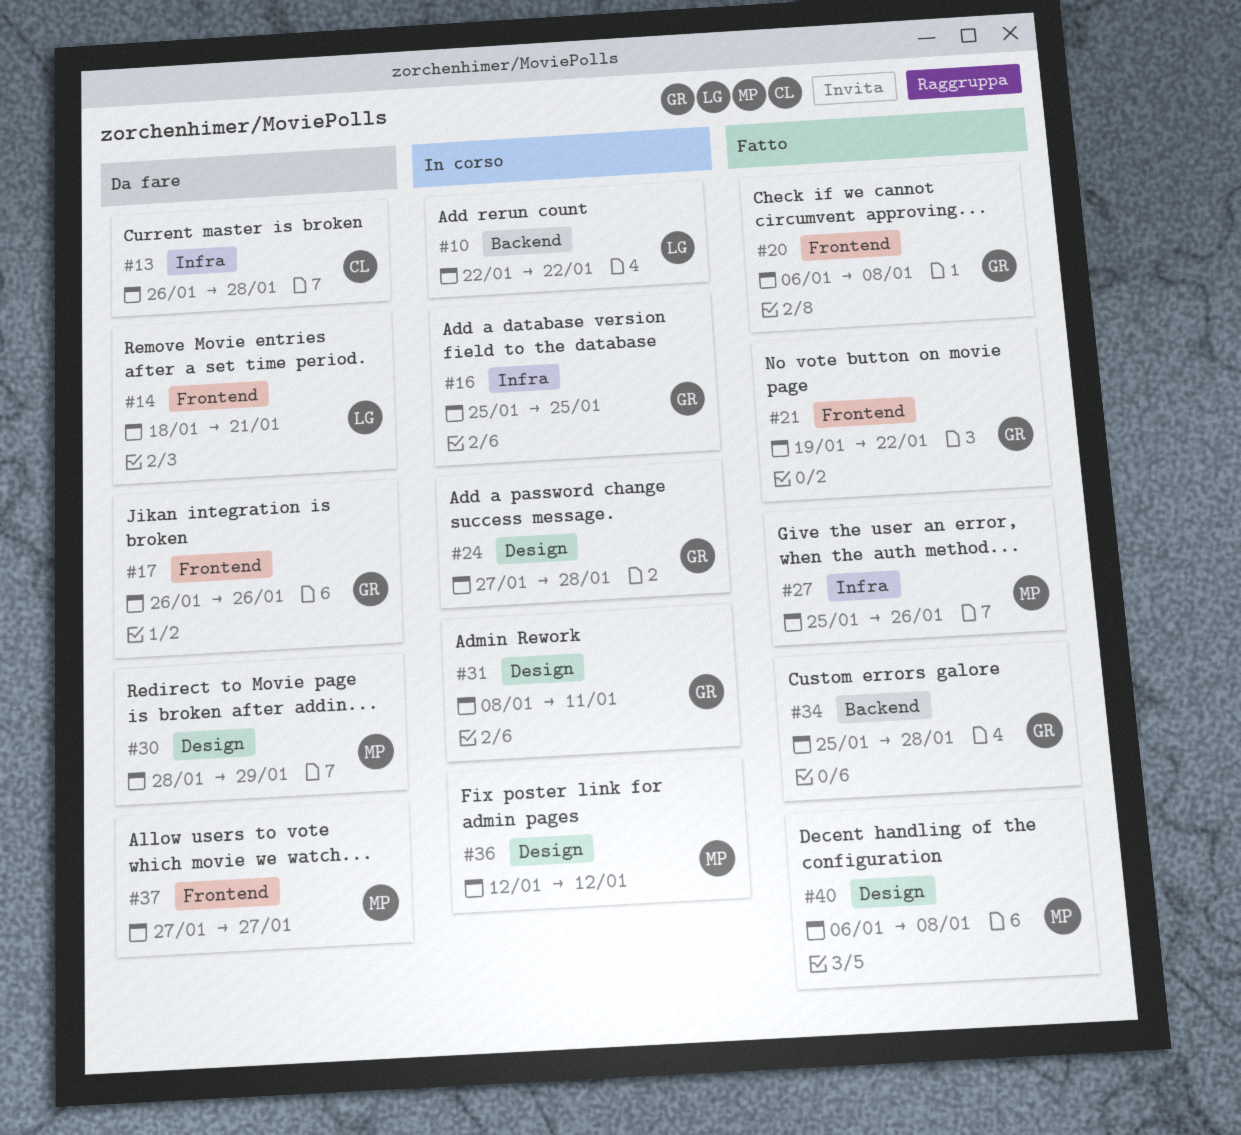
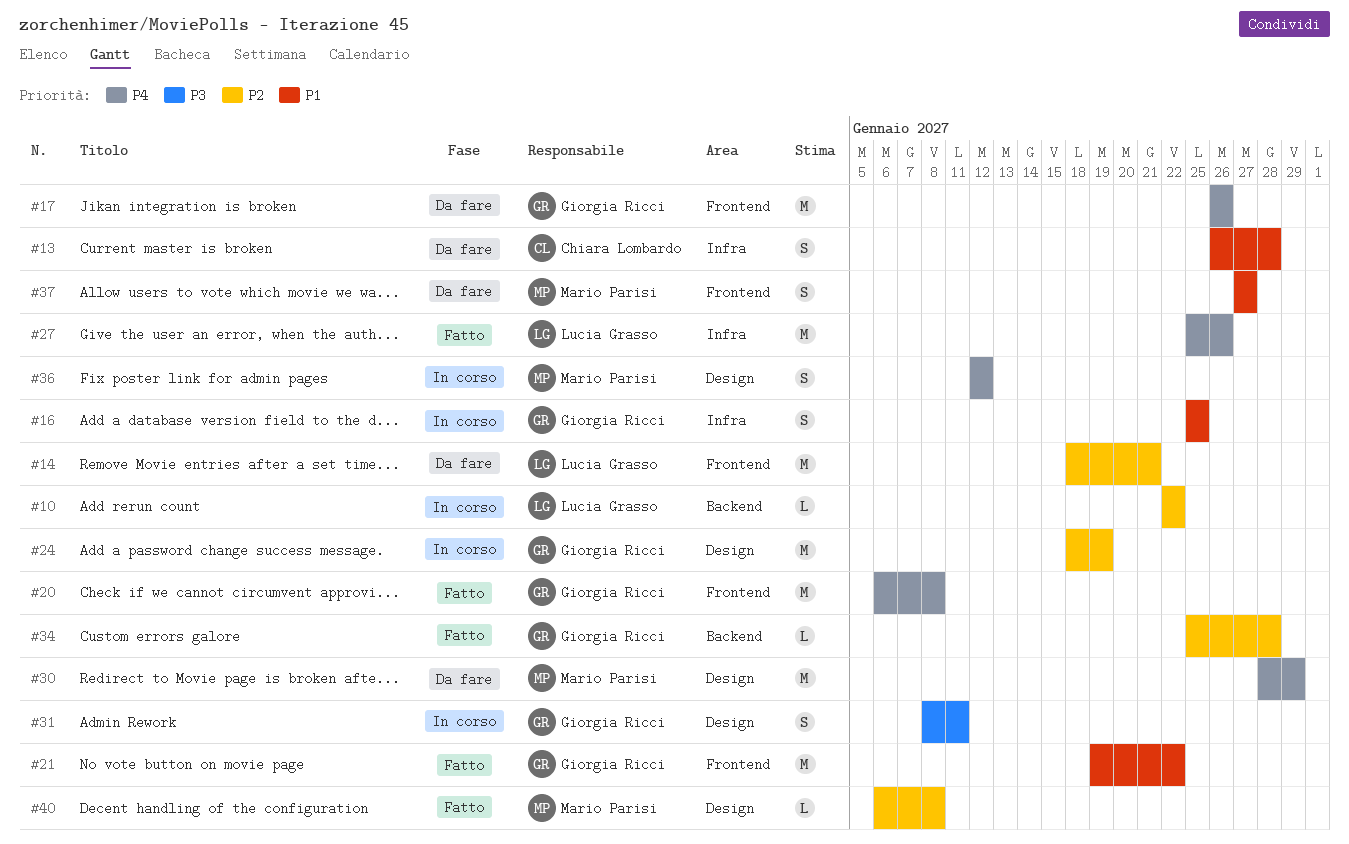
#24, start: Jan 27 -> Jan 18
#24, due: Jan 28 -> Jan 19
#27, owner: Mario Parisi -> Lucia Grasso

